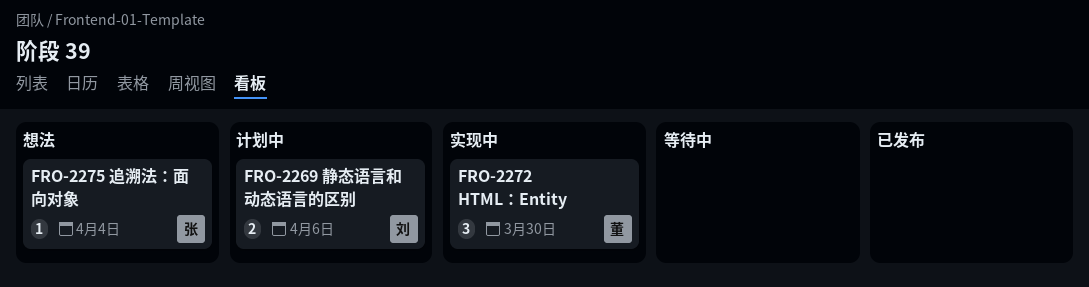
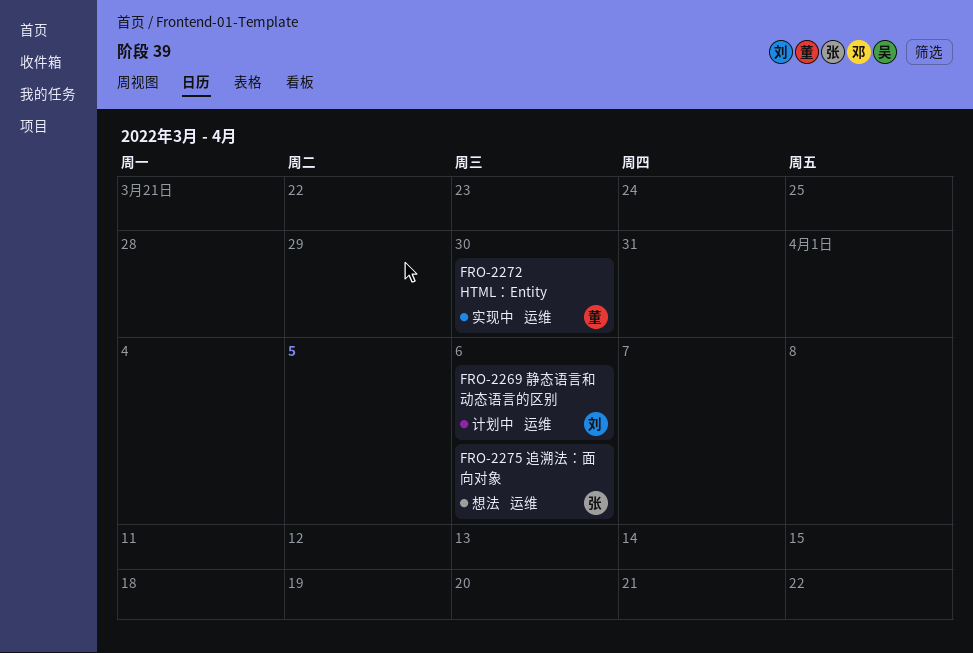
FRO-2275, due: Apr 4 -> Apr 6

